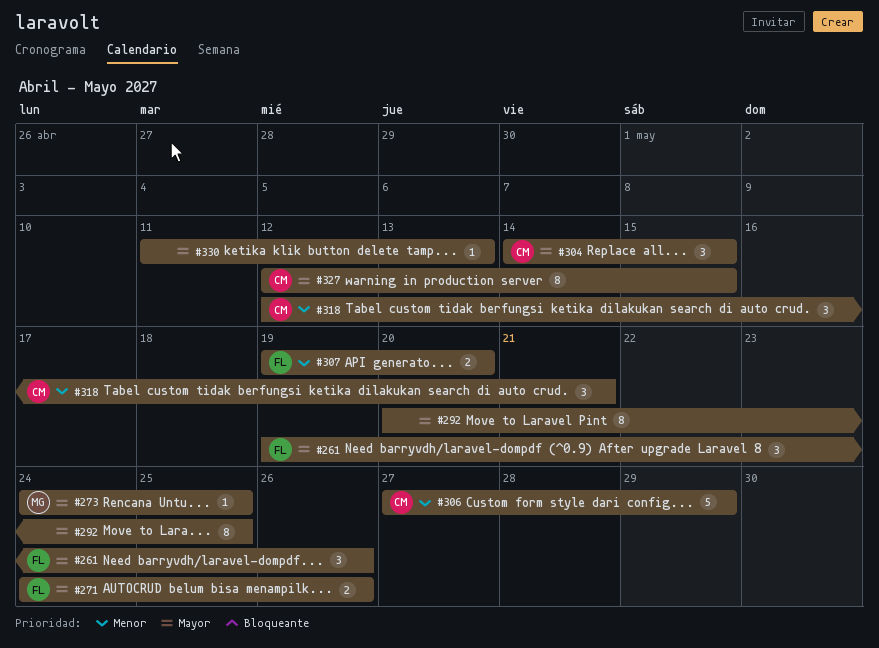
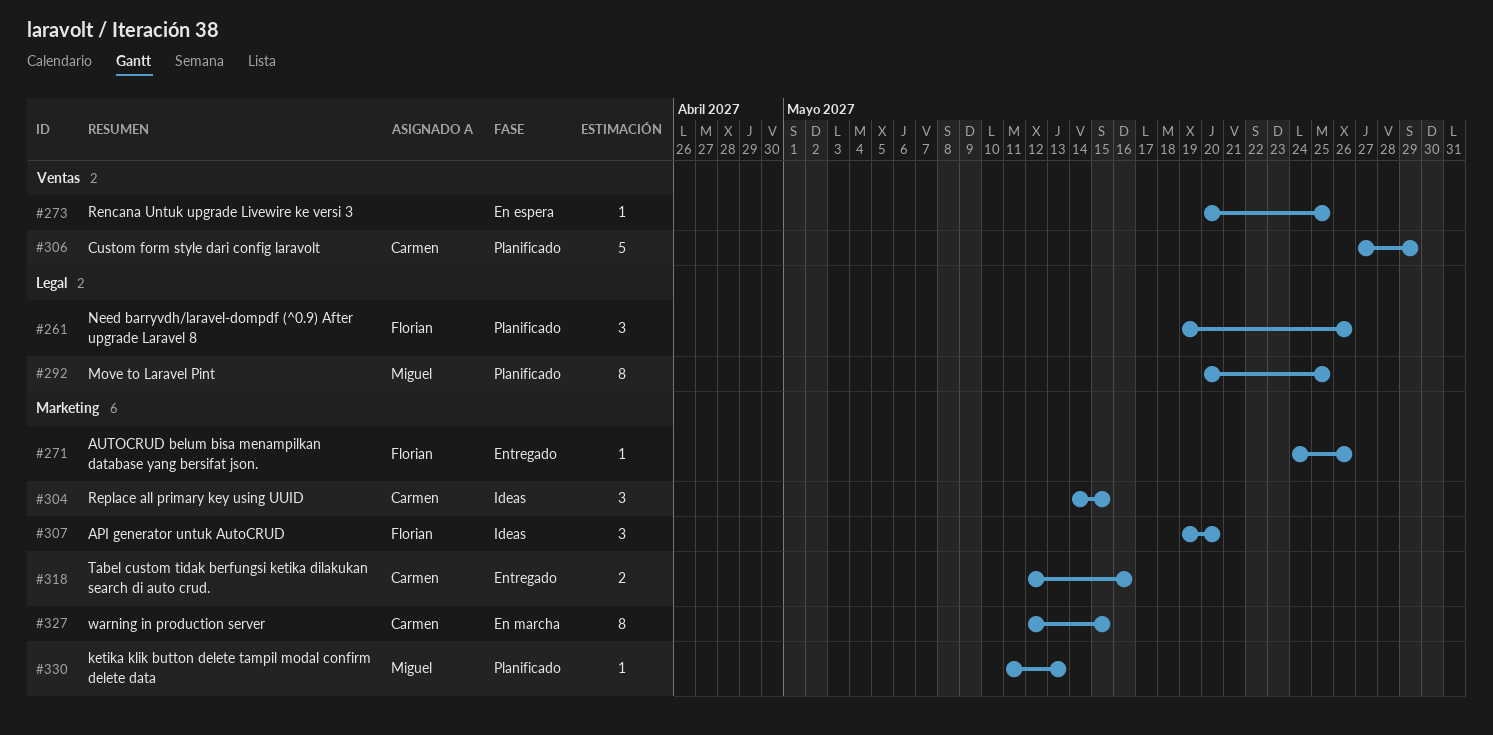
#271, estimate: 2 -> 1
#273, owner: Miguel -> none
#273, start: May 24 -> May 20
#292, owner: none -> Miguel
#307, estimate: 2 -> 3
#318, estimate: 3 -> 2
#318, due: May 21 -> May 16
#330, owner: none -> Miguel

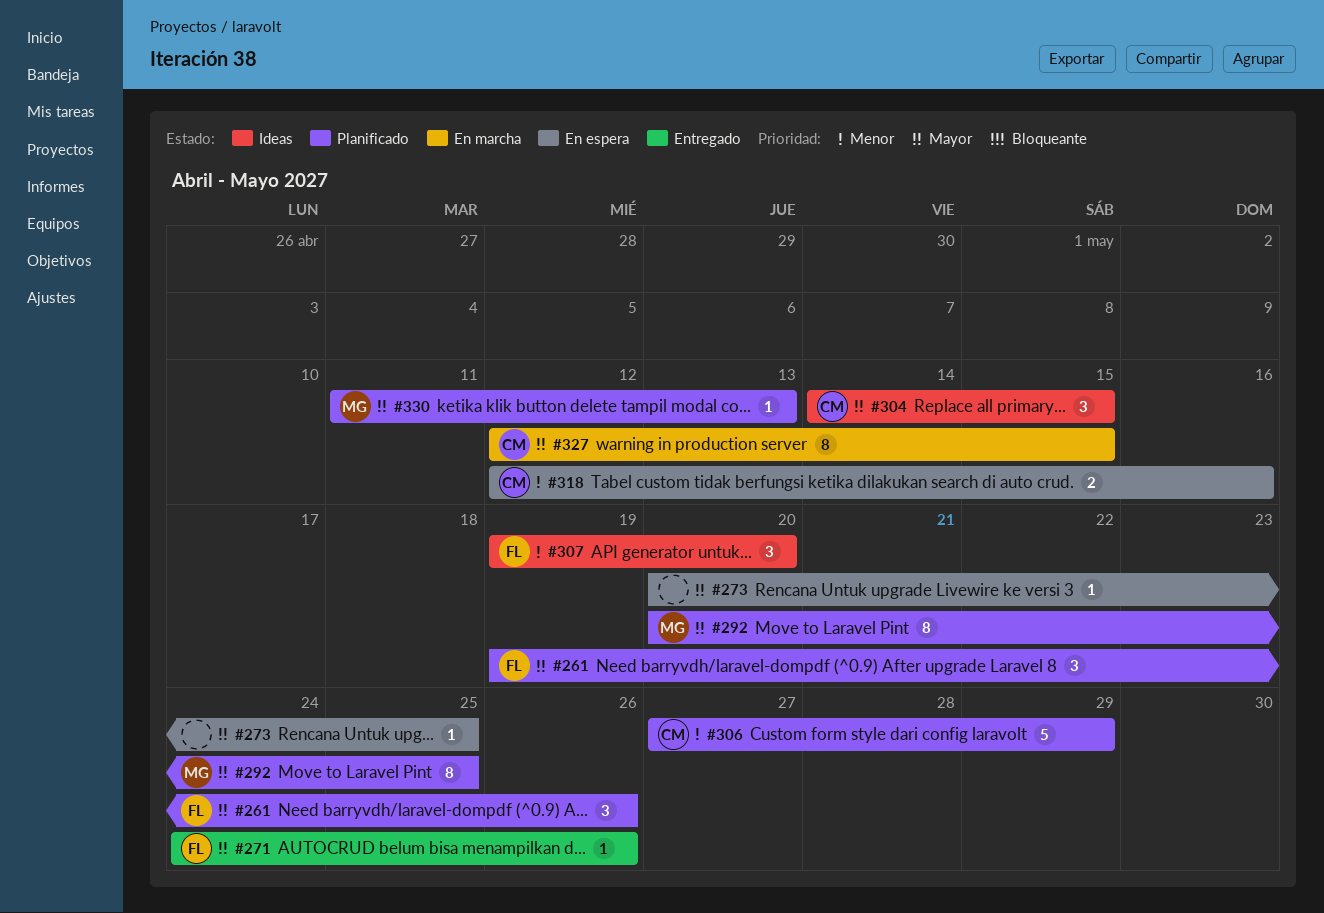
#318, status: Entregado -> En espera

